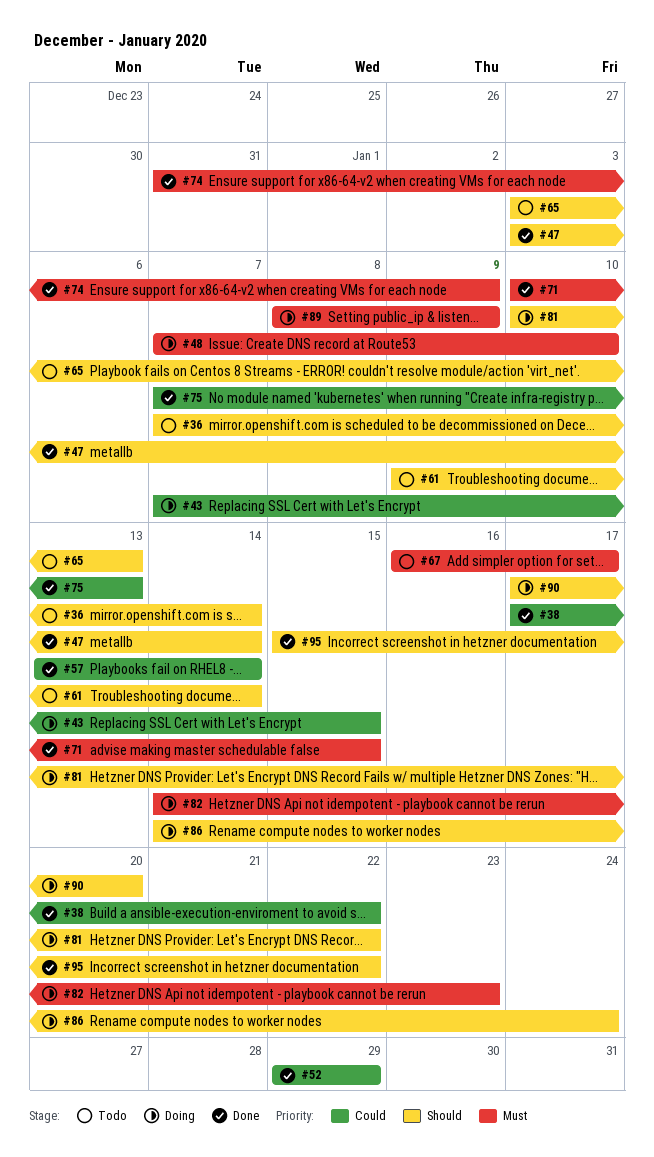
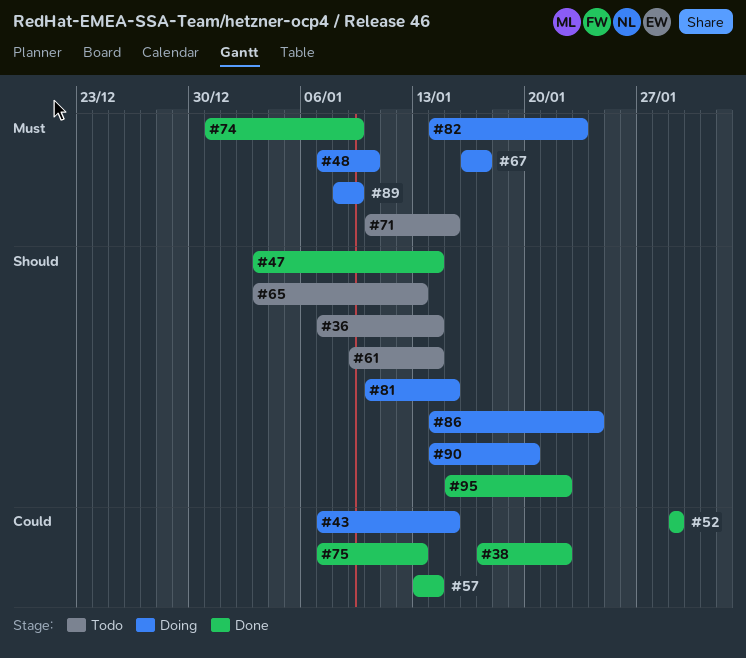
#67, status: Todo -> Doing
#71, status: Done -> Todo
#81, due: Jan 22 -> Jan 15
#90, start: Jan 17 -> Jan 14

